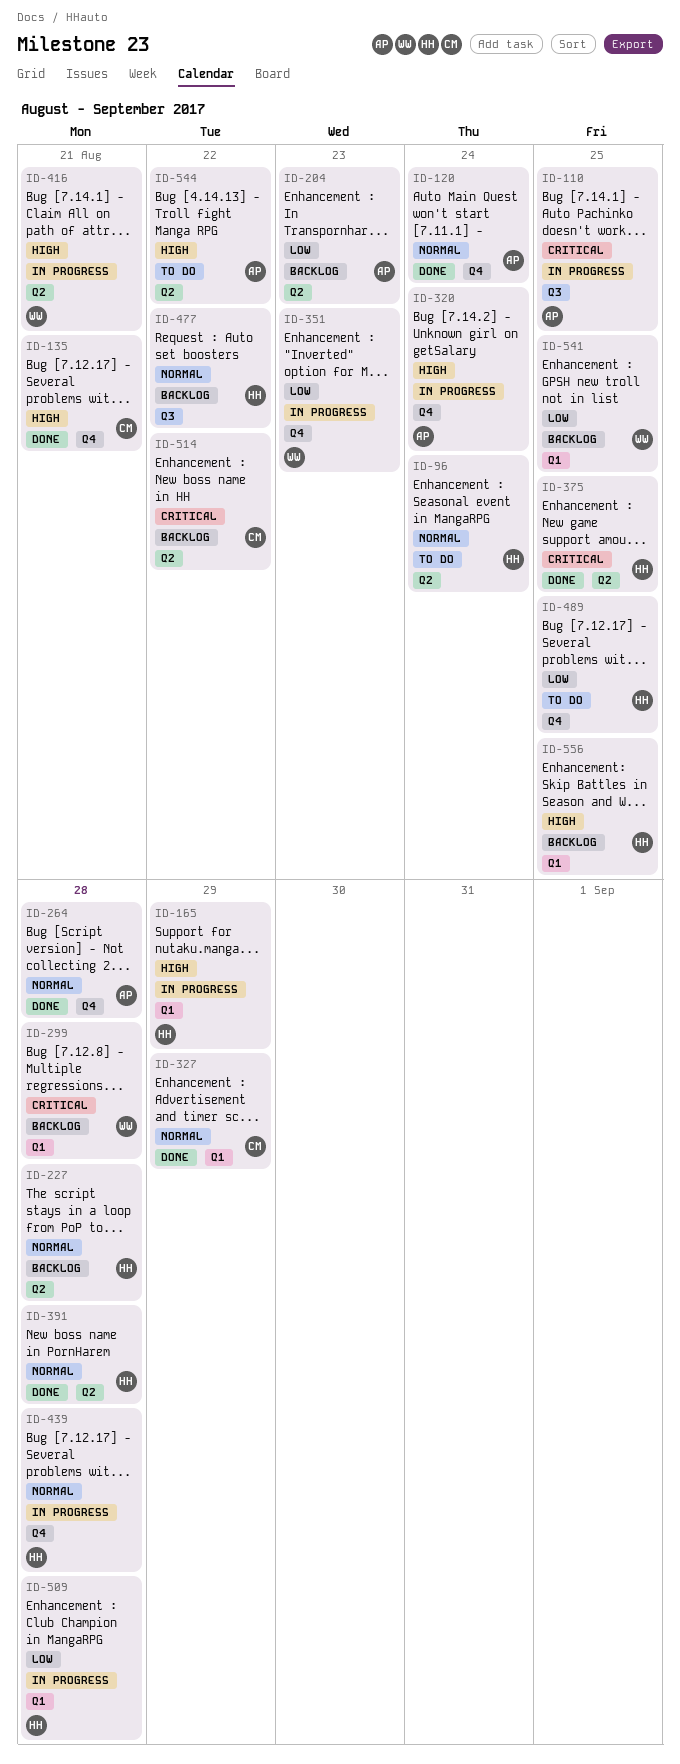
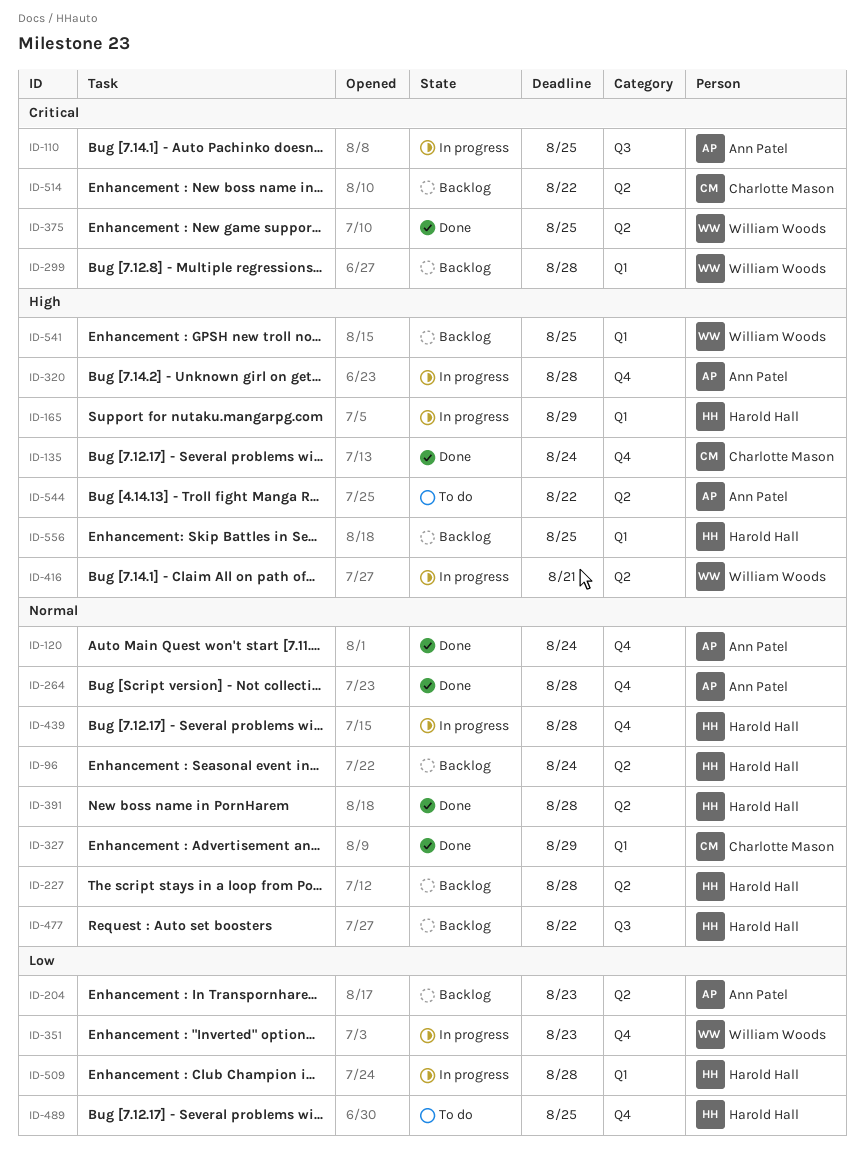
ID-96, status: To do -> Backlog
ID-135, due: Aug 21 -> Aug 24
ID-320, due: Aug 24 -> Aug 28
ID-375, owner: Harold Hall -> William Woods
ID-541, priority: Low -> High

